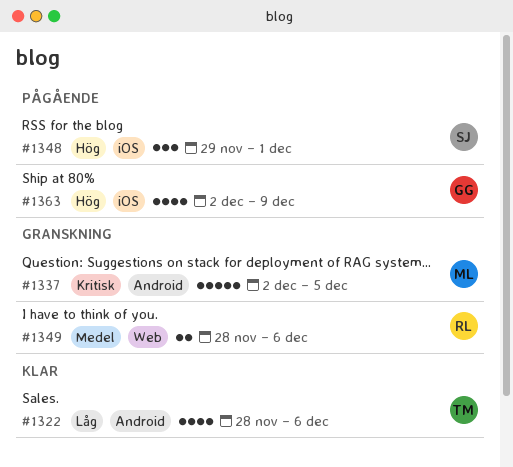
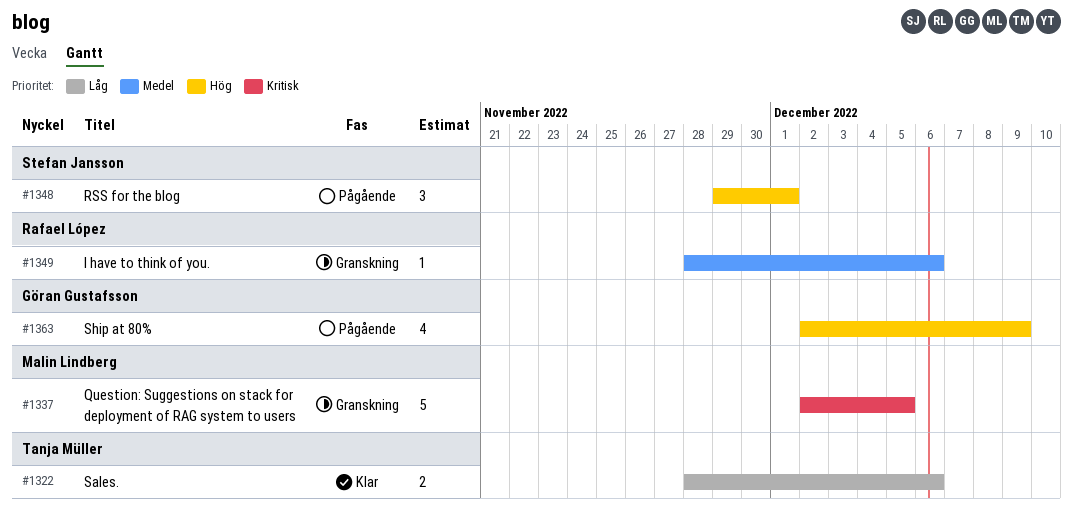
#1322, estimate: 4 -> 2
#1349, estimate: 2 -> 1

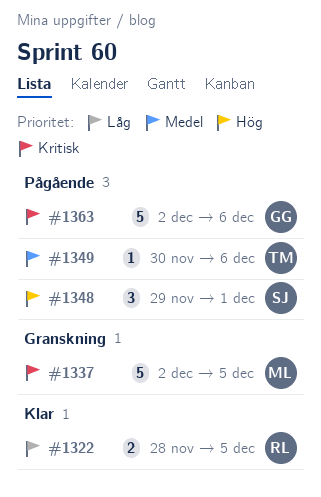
#1322, owner: Tanja Müller -> Rafael López
#1322, due: Dec 6 -> Dec 5
#1349, status: Granskning -> Pågående
#1349, owner: Rafael López -> Tanja Müller
#1349, start: Nov 28 -> Nov 30
#1363, priority: Hög -> Kritisk
#1363, estimate: 4 -> 5
#1363, due: Dec 9 -> Dec 6

